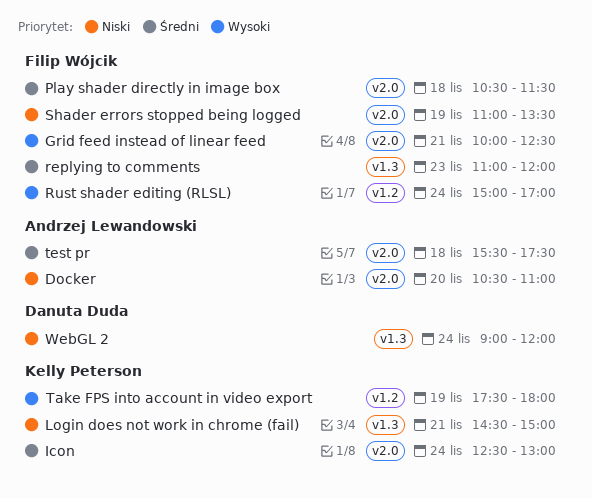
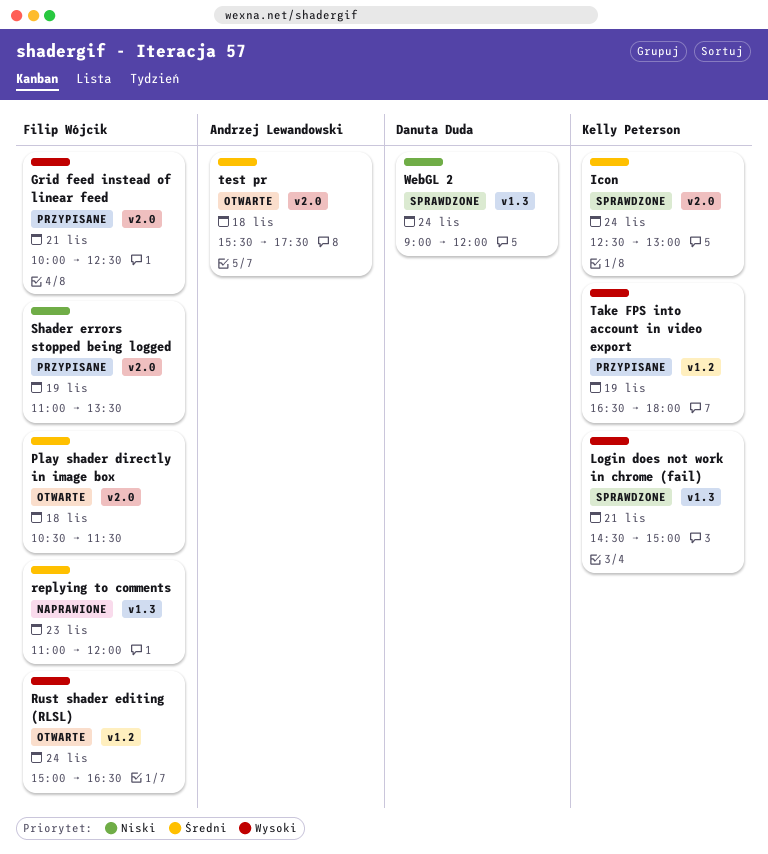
Docker: present -> none
Login does not work in chrome (fail), priority: Niski -> Wysoki
Rust shader editing (RLSL), ends: 17:00 -> 16:30
Take FPS into account in video export, begins: 17:30 -> 16:30

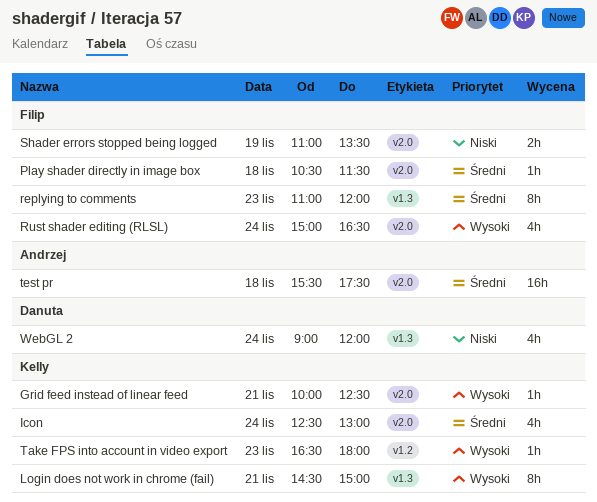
Grid feed instead of linear feed, owner: Filip Wójcik -> Kelly Peterson
Rust shader editing (RLSL), label: v1.2 -> v2.0
Take FPS into account in video export, day: Nov 19 -> Nov 23

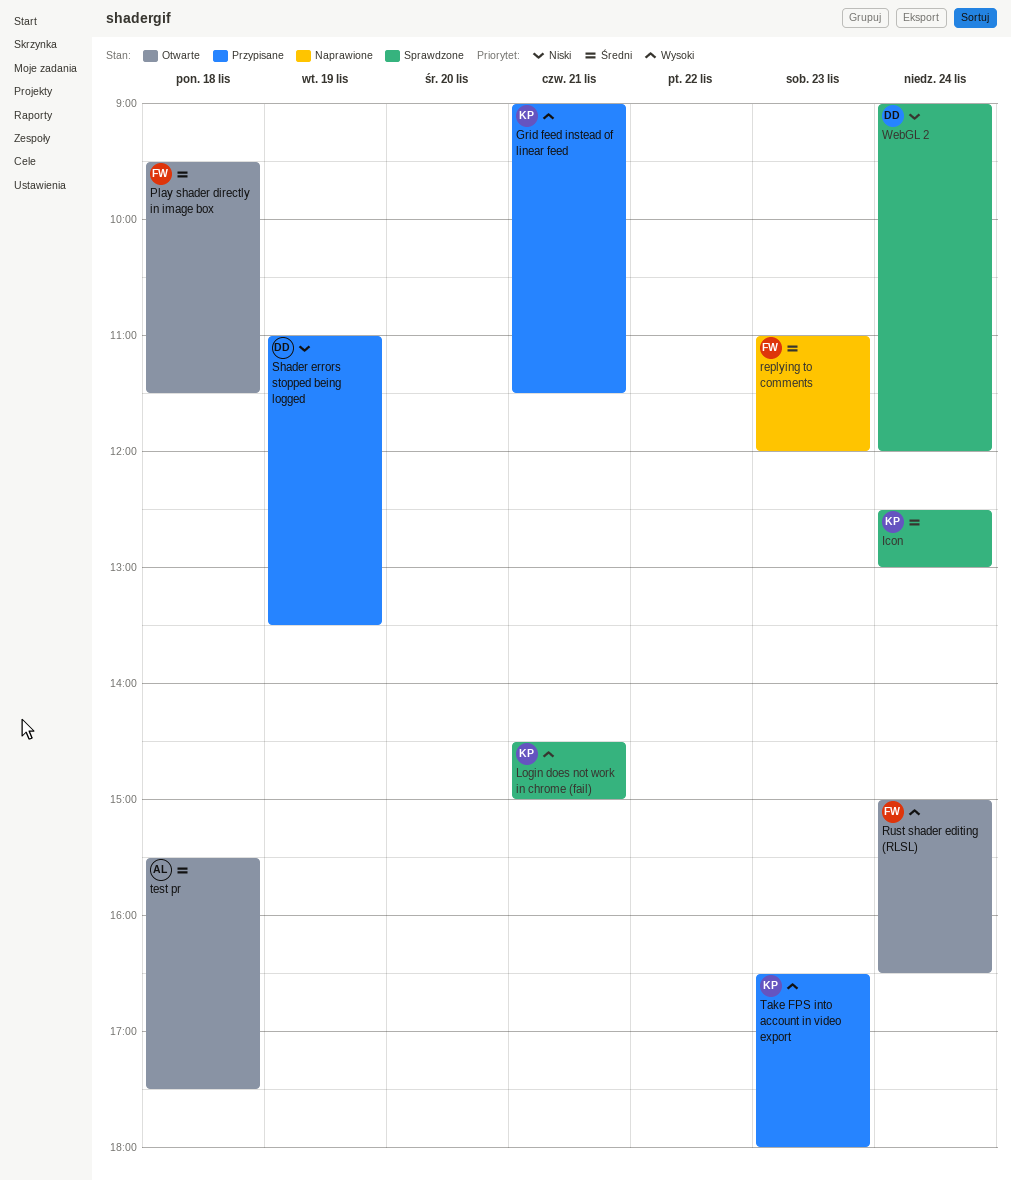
Grid feed instead of linear feed, begins: 10:00 -> 09:00
Grid feed instead of linear feed, ends: 12:30 -> 11:30
Play shader directly in image box, begins: 10:30 -> 09:30
Shader errors stopped being logged, owner: Filip -> Danuta

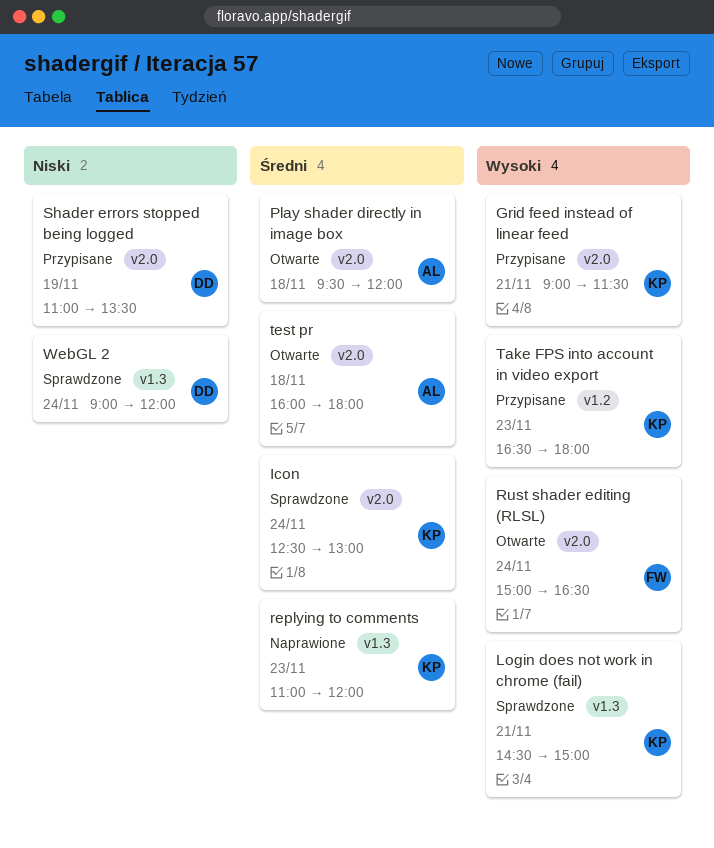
Play shader directly in image box, owner: FW -> AL
Play shader directly in image box, ends: 11:30 -> 12:00
replying to comments, owner: FW -> KP
test pr, begins: 15:30 -> 16:00
test pr, ends: 17:30 -> 18:00

